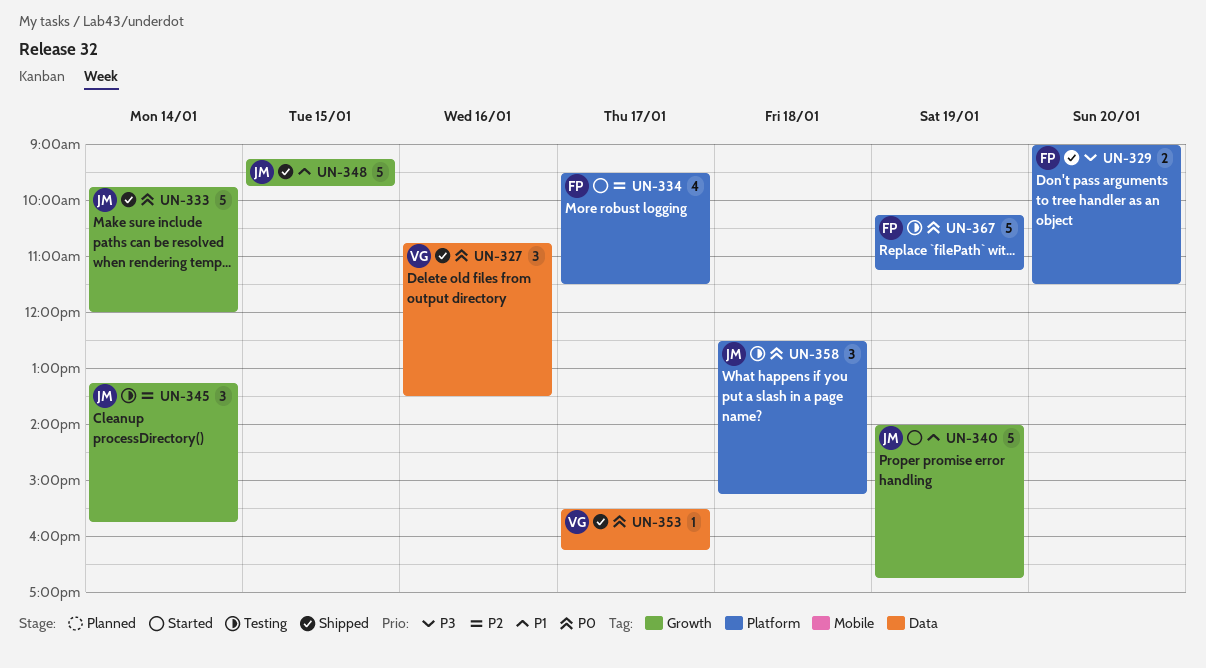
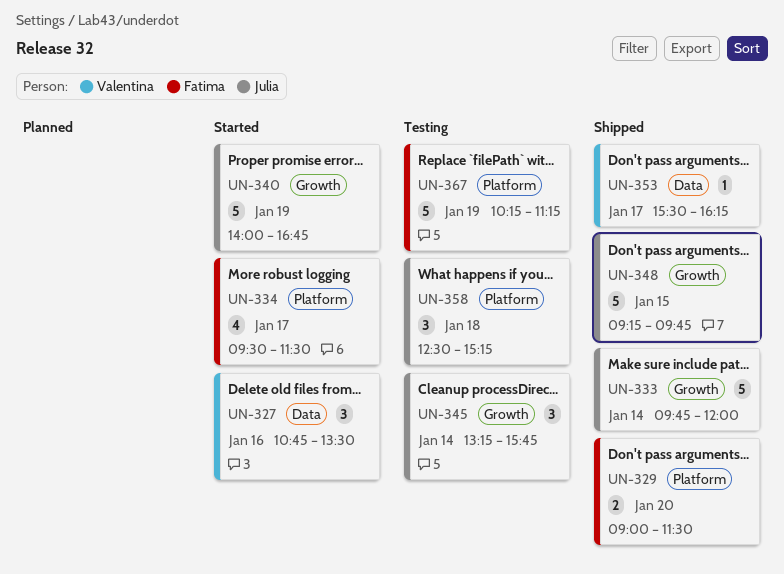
UN-327, status: Shipped -> Started

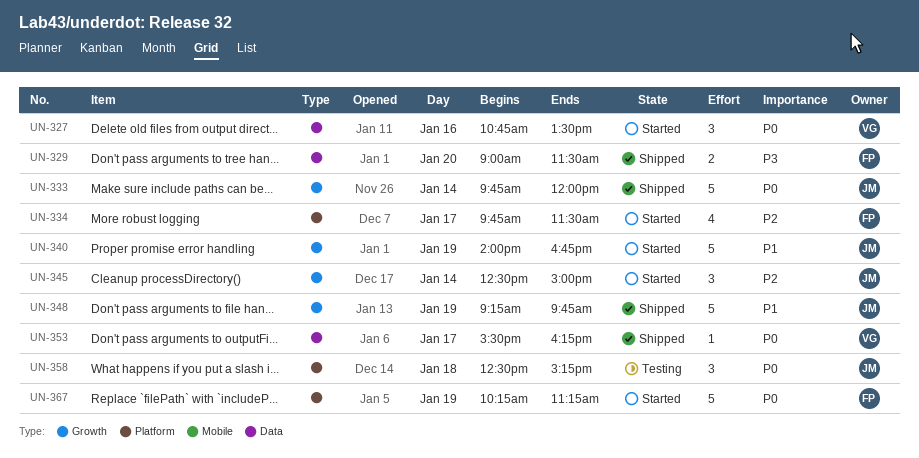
UN-329, label: Platform -> Data
UN-334, begins: 09:30 -> 09:45
UN-345, status: Testing -> Started
UN-345, begins: 13:15 -> 12:30
UN-345, ends: 15:45 -> 15:00
UN-348, day: Jan 15 -> Jan 19
UN-367, status: Testing -> Started

